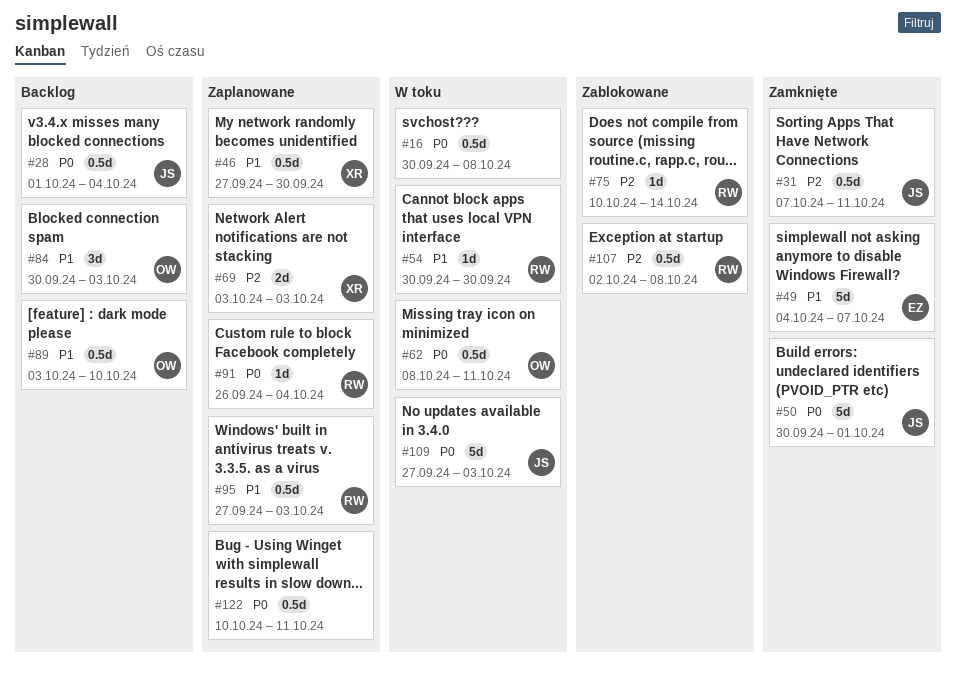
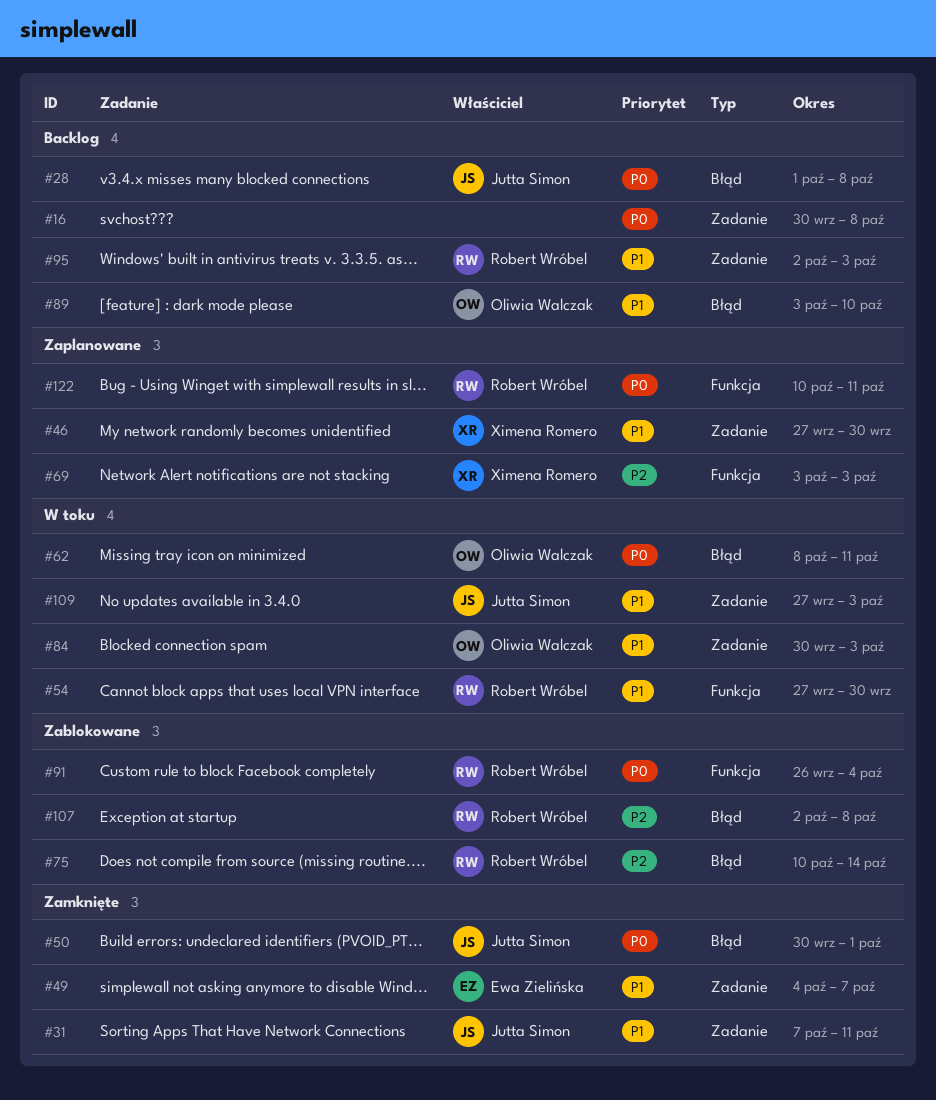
#16, status: W toku -> Backlog
#28, due: Oct 4 -> Oct 8
#31, priority: P2 -> P1
#54, start: Sep 30 -> Sep 27
#84, status: Backlog -> W toku
#91, status: Zaplanowane -> Zablokowane
#95, status: Zaplanowane -> Backlog
#95, start: Sep 27 -> Oct 2
#109, priority: P0 -> P1
#122, owner: none -> Robert Wróbel

